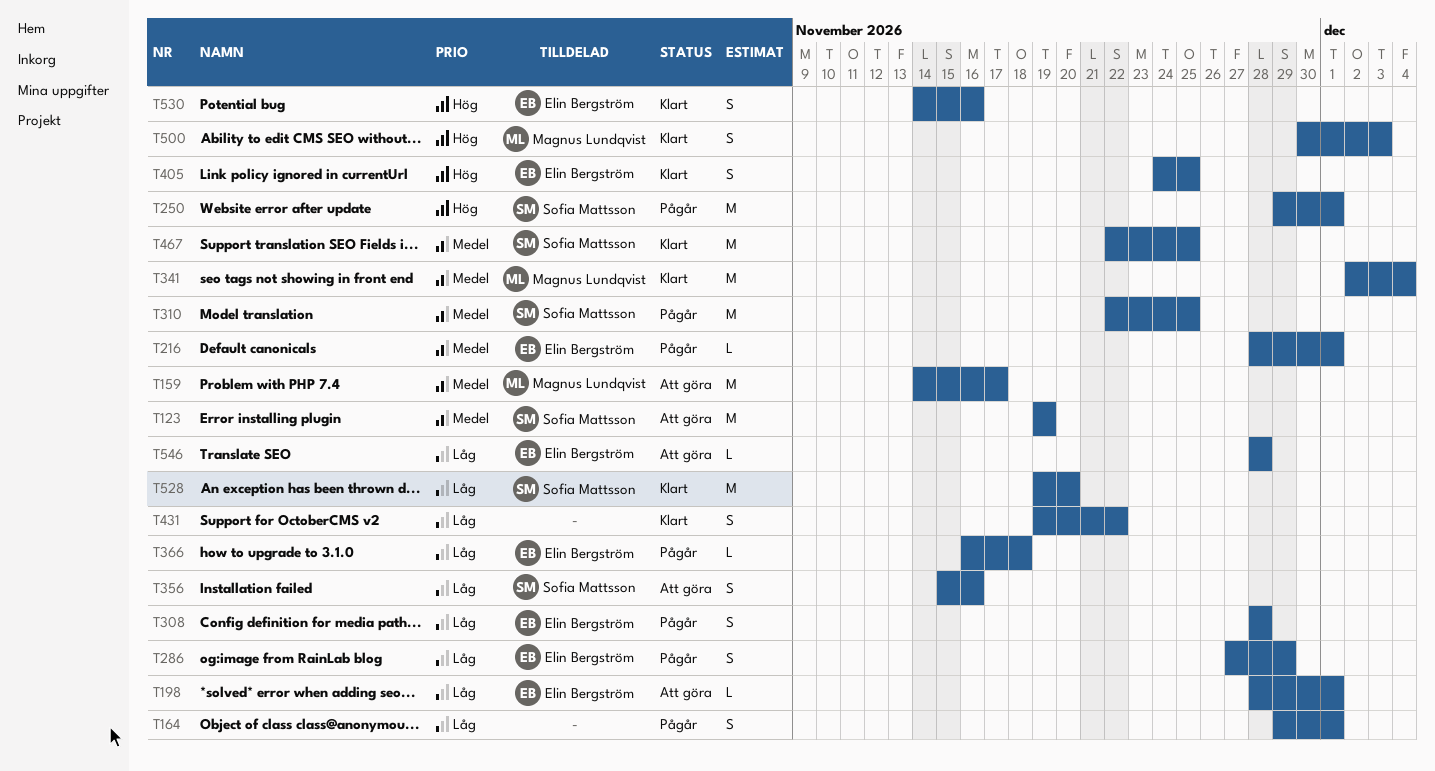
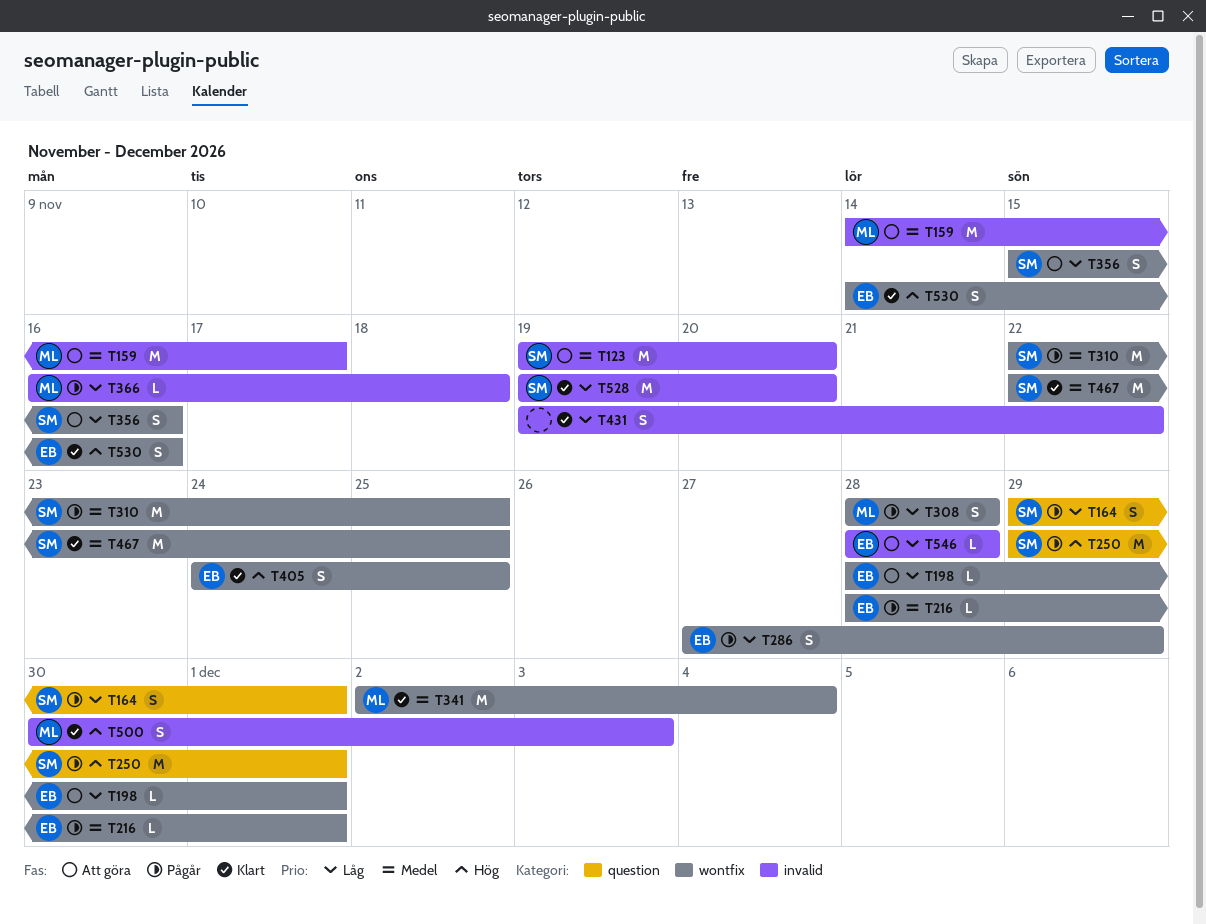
T123, due: Nov 19 -> Nov 20
T164, owner: none -> Sofia Mattsson
T308, owner: Elin Bergström -> Magnus Lundqvist
T366, owner: Elin Bergström -> Magnus Lundqvist

